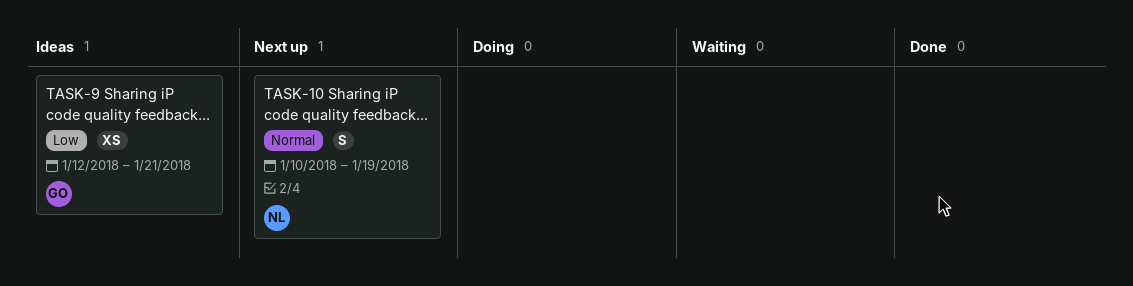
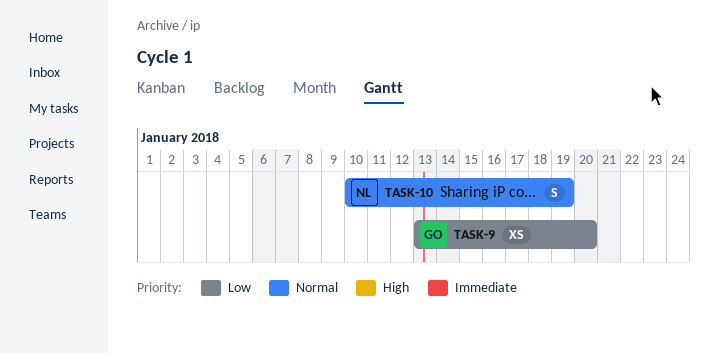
TASK-9, start: Jan 12 -> Jan 13
TASK-9, due: Jan 21 -> Jan 20

